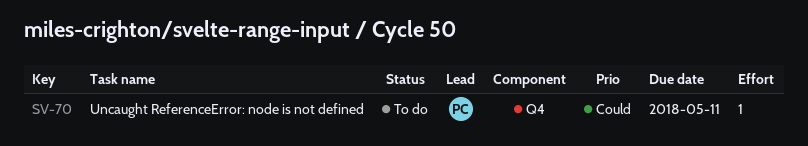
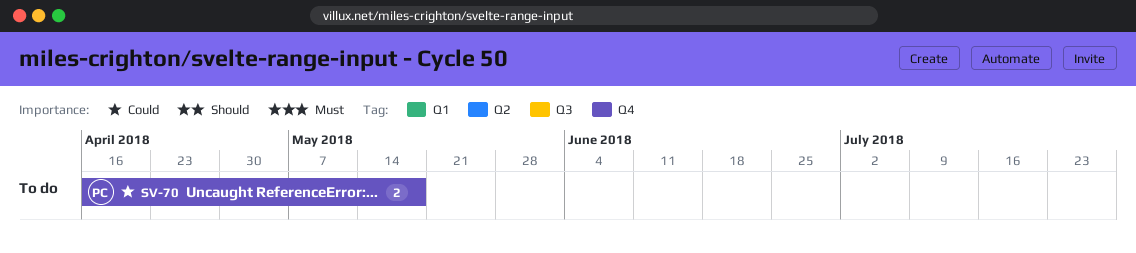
SV-70, estimate: 1 -> 2
SV-70, due: May 11 -> May 18

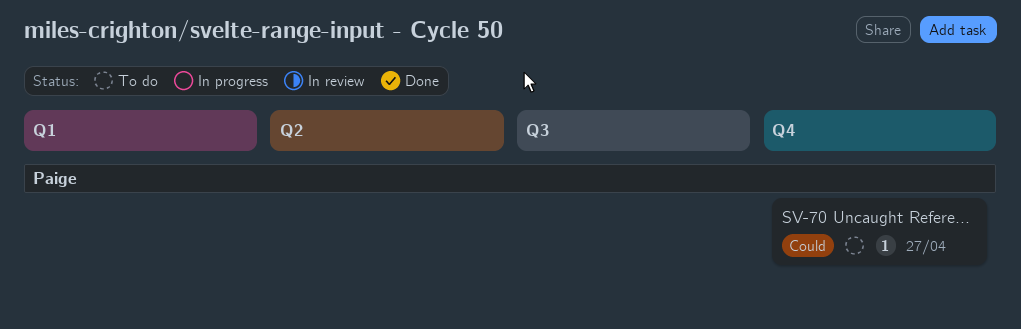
SV-70, estimate: 2 -> 1
SV-70, due: May 18 -> Apr 27

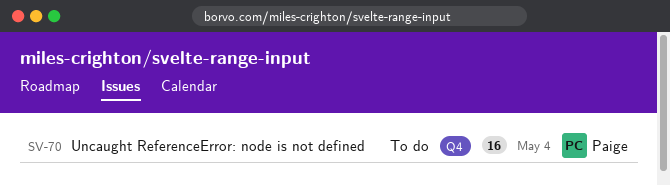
SV-70, estimate: 1 -> 16
SV-70, due: Apr 27 -> May 4

